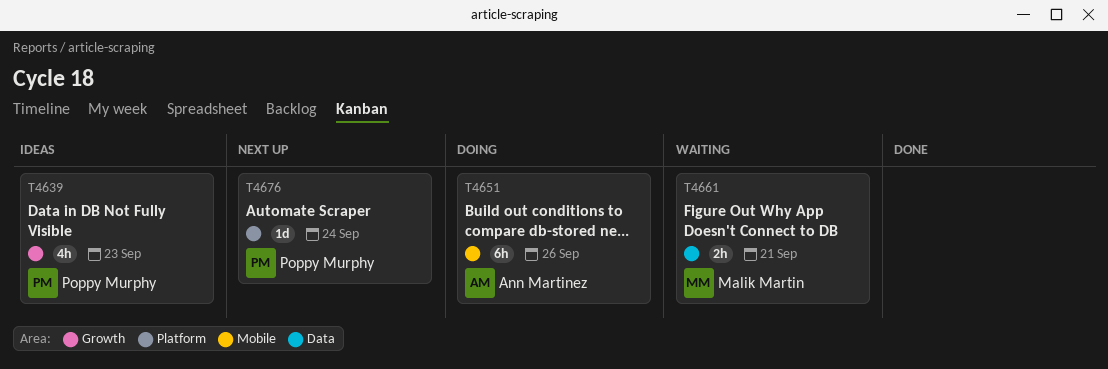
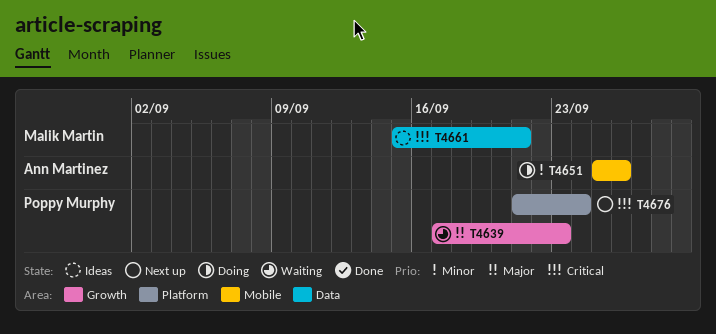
T4639, status: Ideas -> Waiting
T4661, status: Waiting -> Ideas

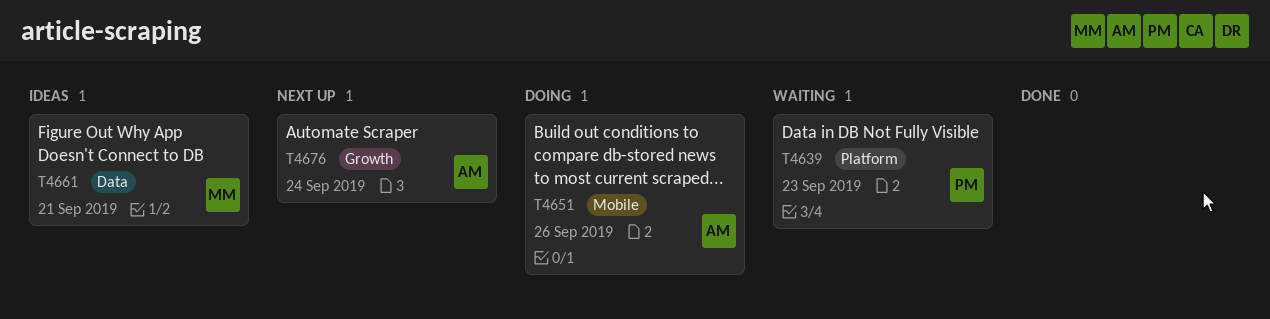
T4639, label: Growth -> Platform
T4676, owner: Poppy Murphy -> Ann Martinez
T4676, label: Platform -> Growth

